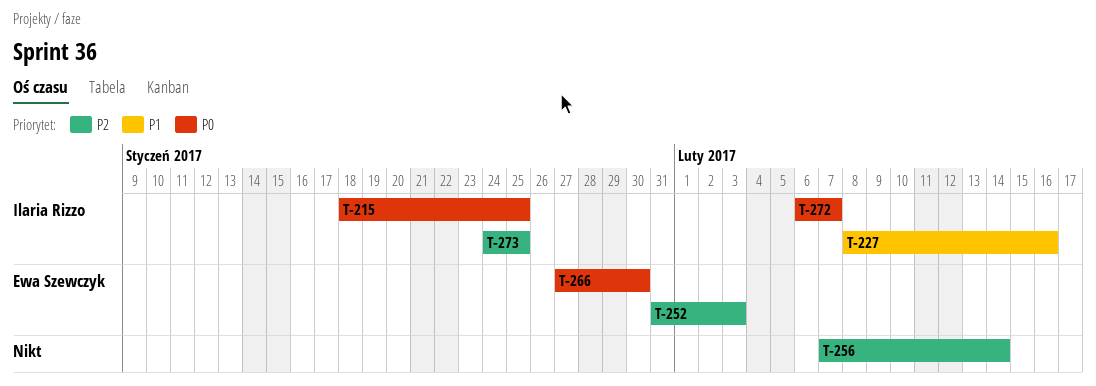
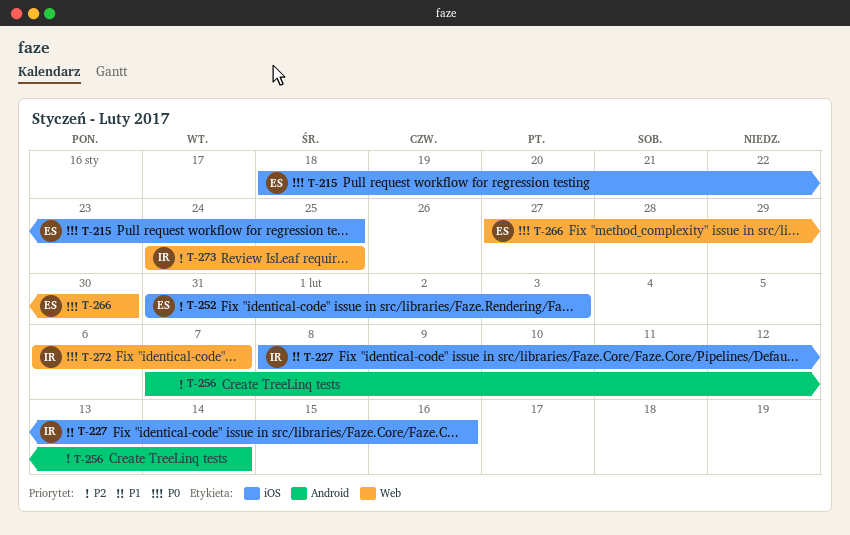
T-215, owner: Ilaria Rizzo -> Ewa Szewczyk

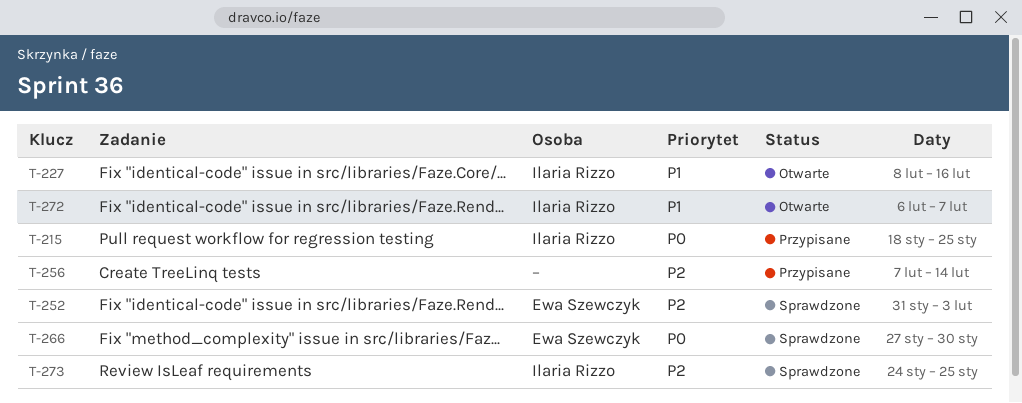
T-215, owner: Ewa Szewczyk -> Ilaria Rizzo
T-272, priority: P0 -> P1

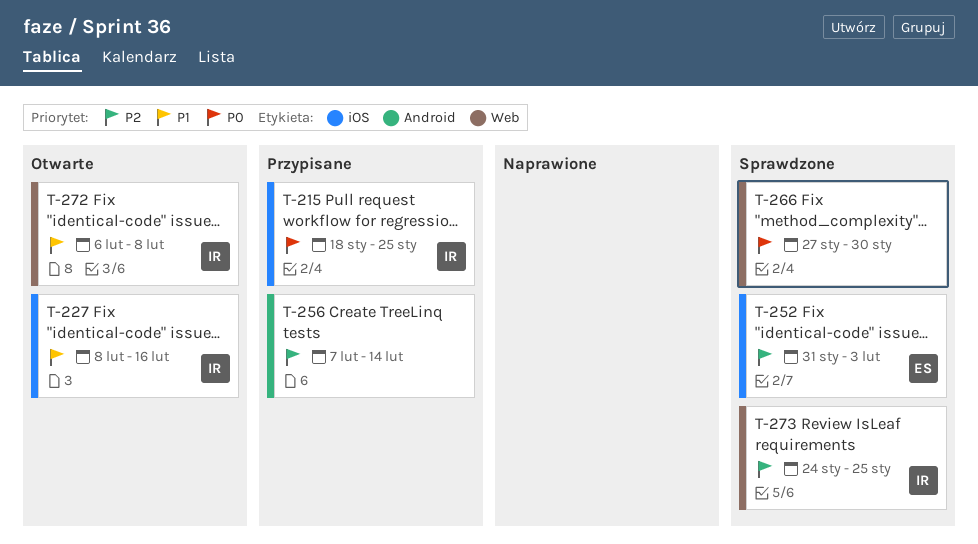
T-266, owner: Ewa Szewczyk -> none
T-272, due: Feb 7 -> Feb 8

